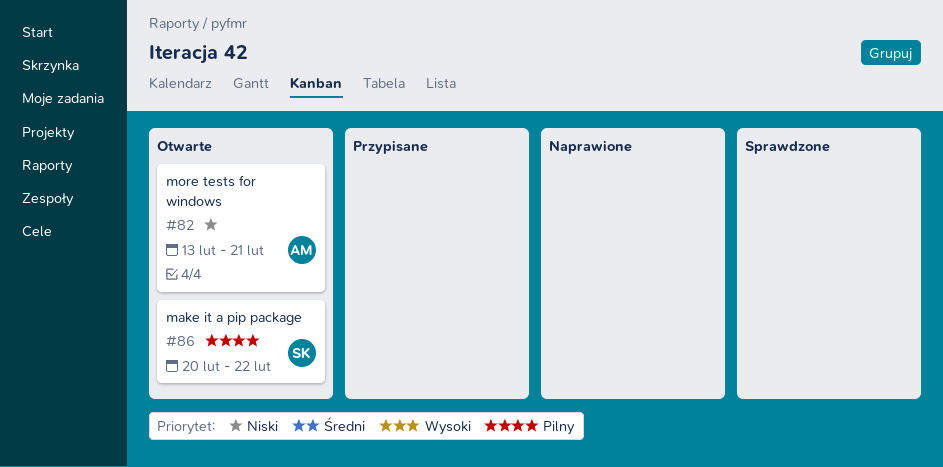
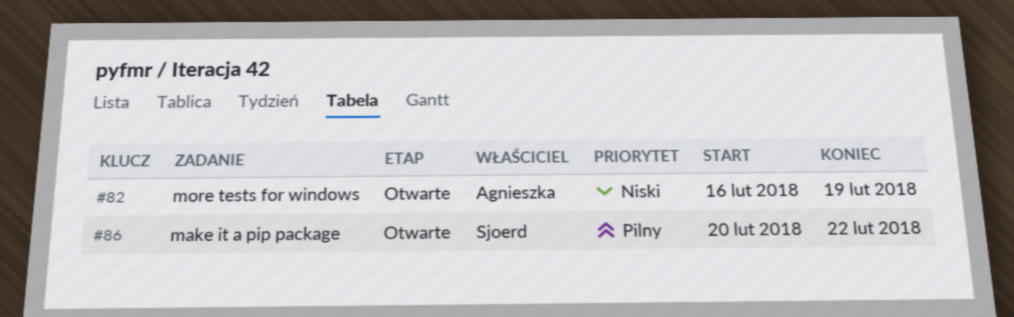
#82, start: Feb 13 -> Feb 16
#82, due: Feb 21 -> Feb 19

